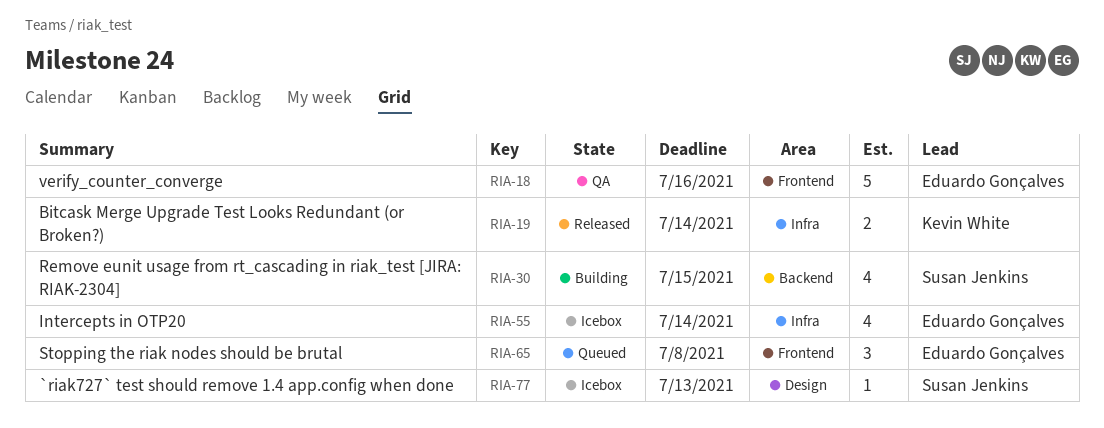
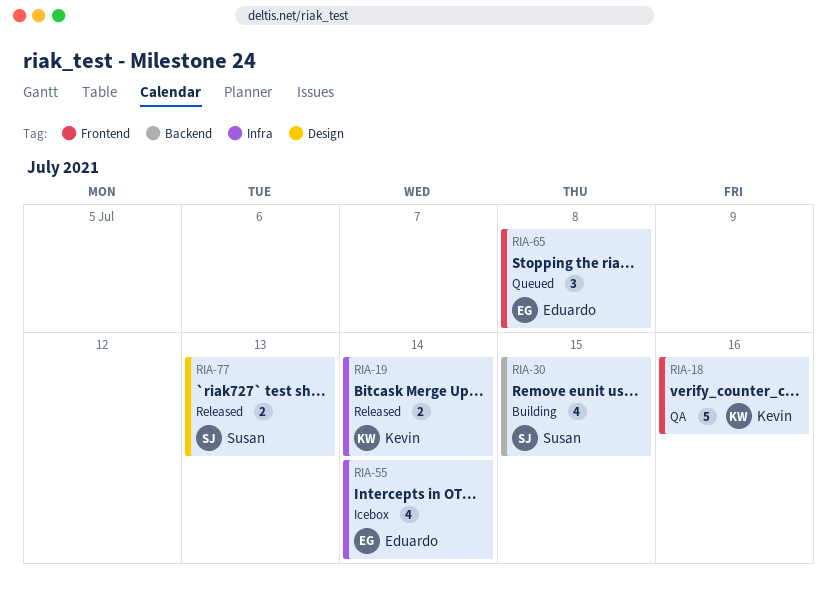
RIA-18, owner: Eduardo Gonçalves -> Kevin White
RIA-77, status: Icebox -> Released
RIA-77, estimate: 1 -> 2

